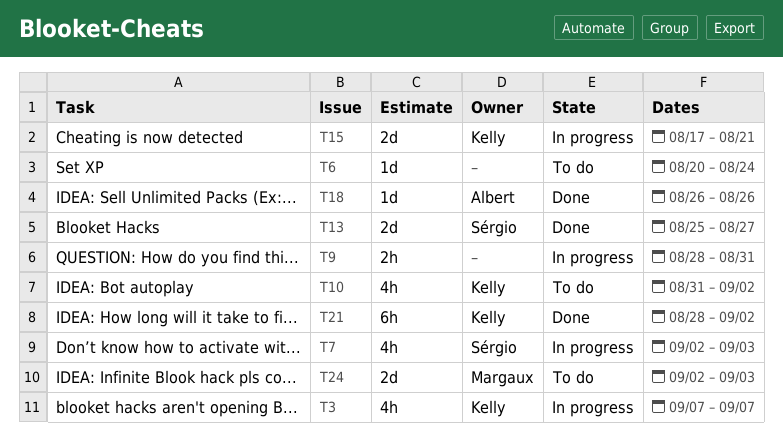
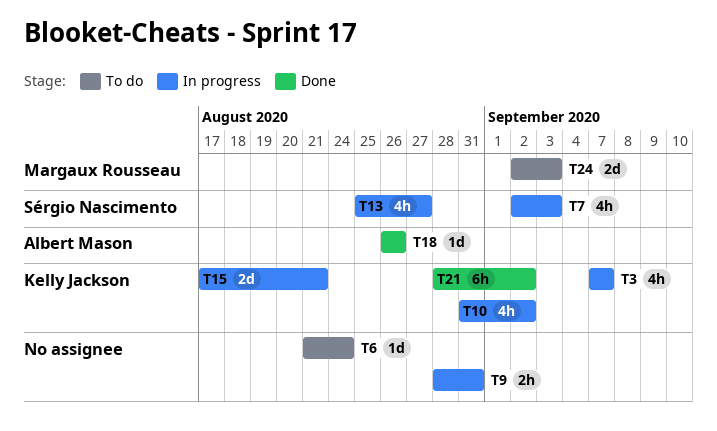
T6, start: Aug 20 -> Aug 21
T10, status: To do -> In progress
T13, status: Done -> In progress
T13, estimate: 2d -> 4h

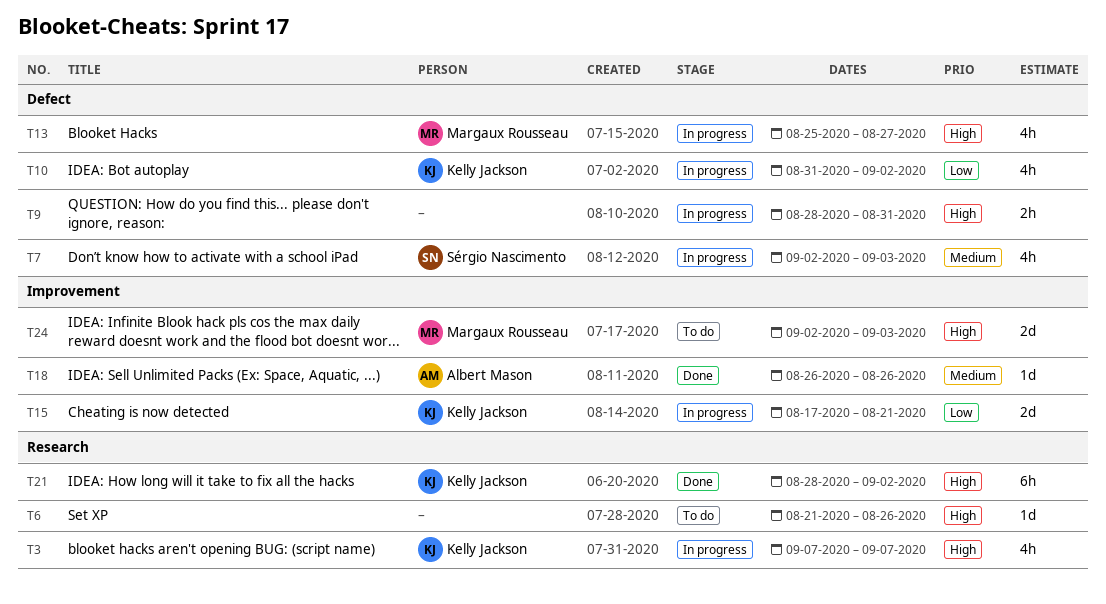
T6, due: Aug 24 -> Aug 26
T13, owner: Sérgio Nascimento -> Margaux Rousseau

